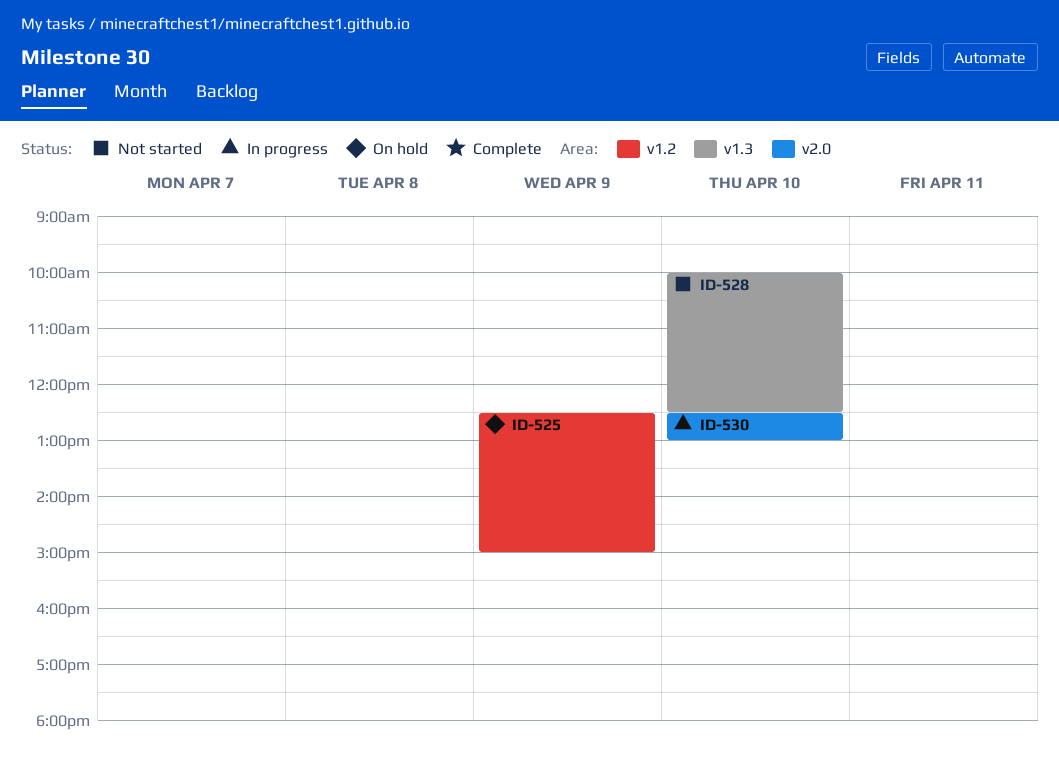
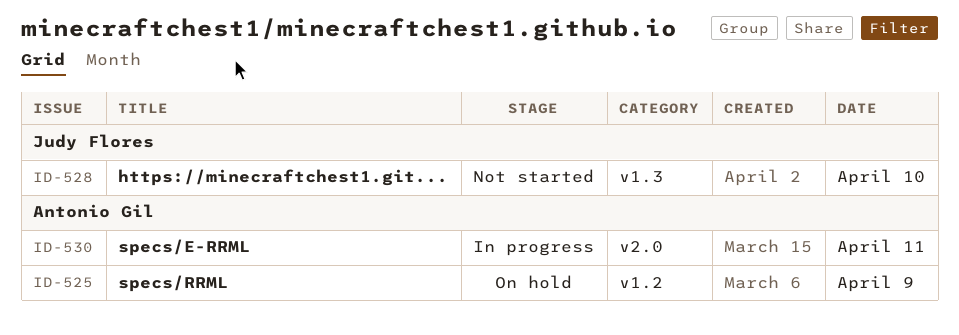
ID-530, day: Apr 10 -> Apr 11

